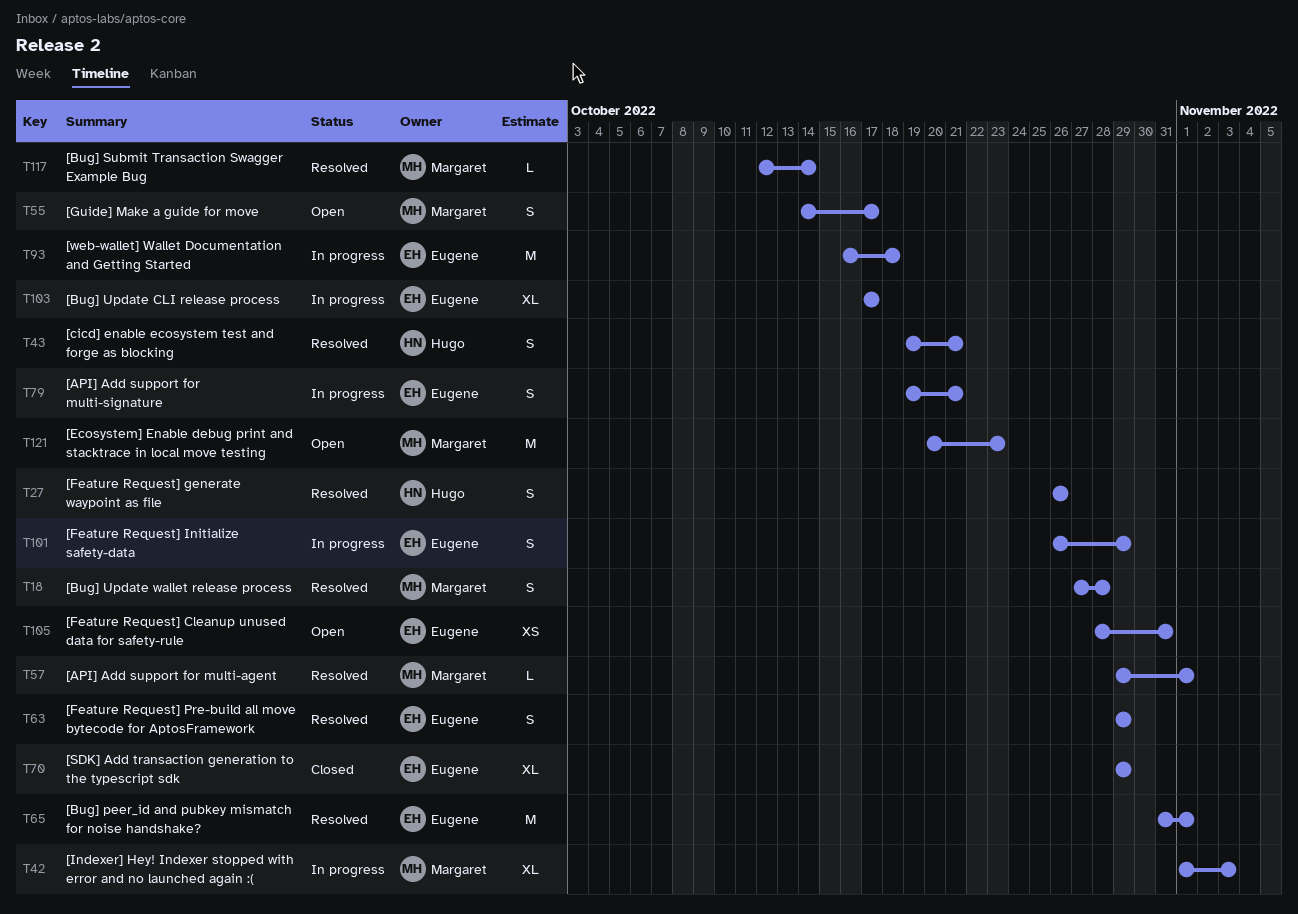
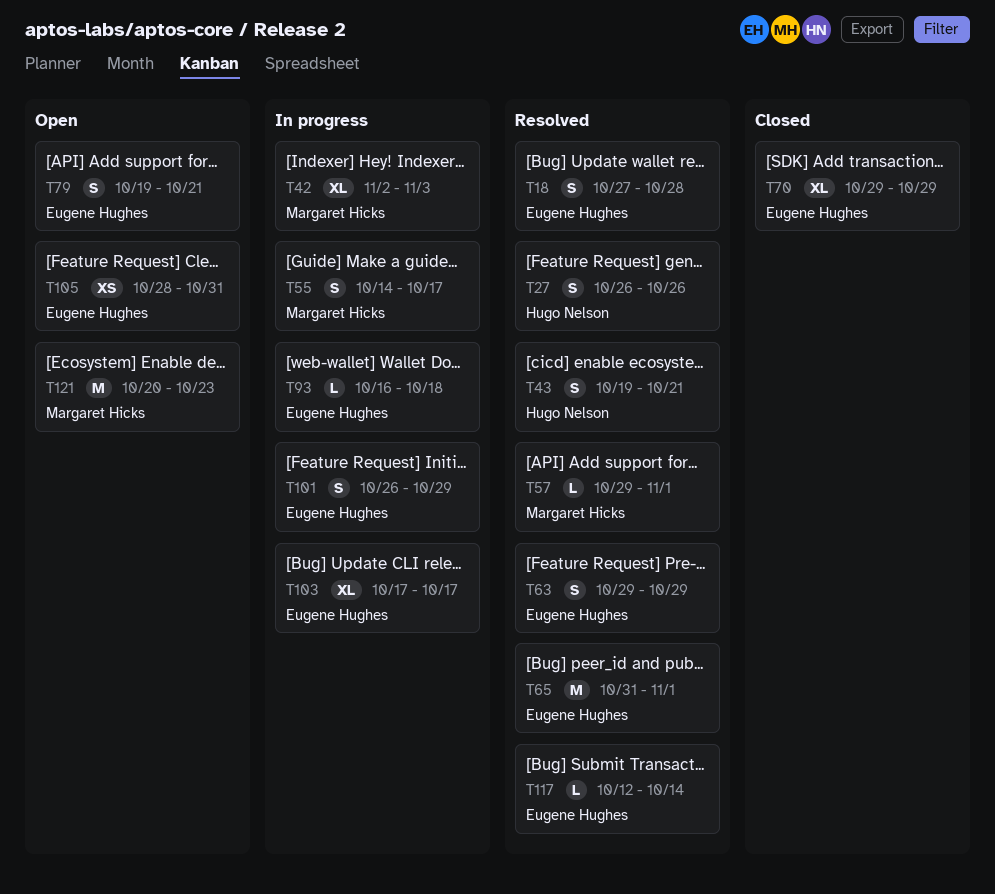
T18, owner: Margaret Hicks -> Eugene Hughes
T42, start: Nov 1 -> Nov 2
T55, status: Open -> In progress
T79, status: In progress -> Open
T93, estimate: M -> L
T117, owner: Margaret Hicks -> Eugene Hughes

